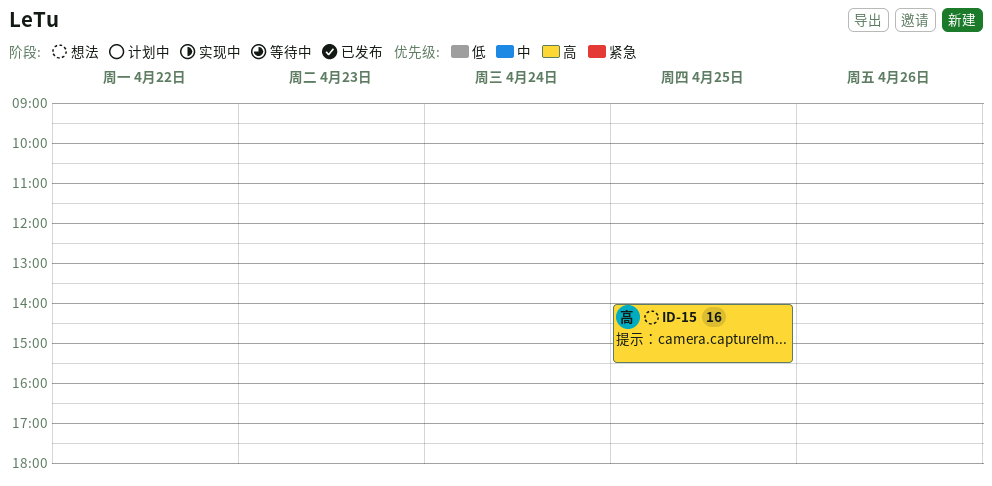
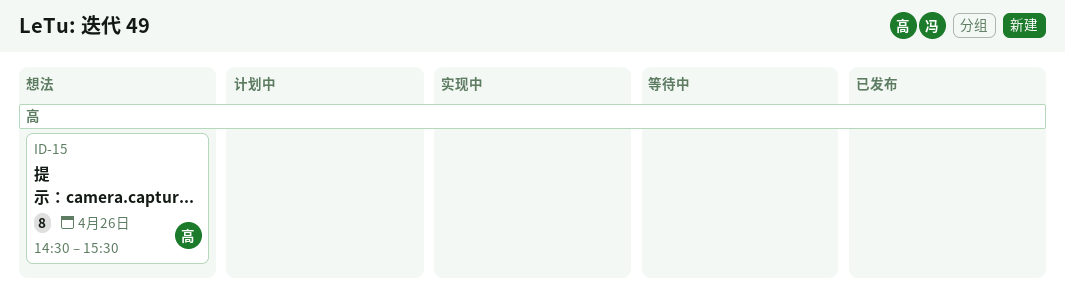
ID-15, estimate: 16 -> 8
ID-15, day: Apr 25 -> Apr 26
ID-15, begins: 14:00 -> 14:30

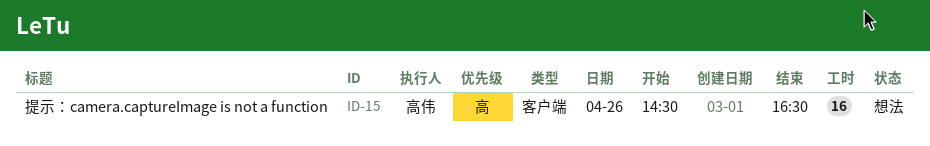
ID-15, estimate: 8 -> 16
ID-15, ends: 15:30 -> 16:30

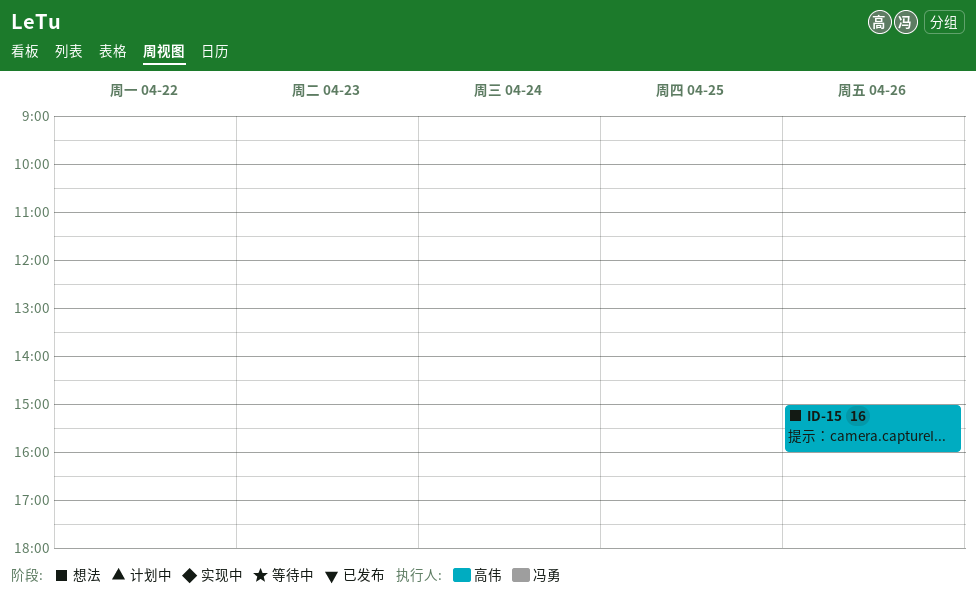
ID-15, begins: 14:30 -> 15:00
ID-15, ends: 16:30 -> 16:00

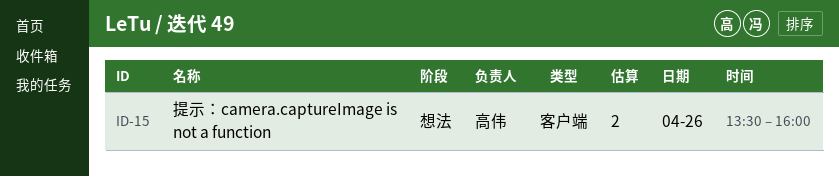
ID-15, estimate: 16 -> 2
ID-15, begins: 15:00 -> 13:30

